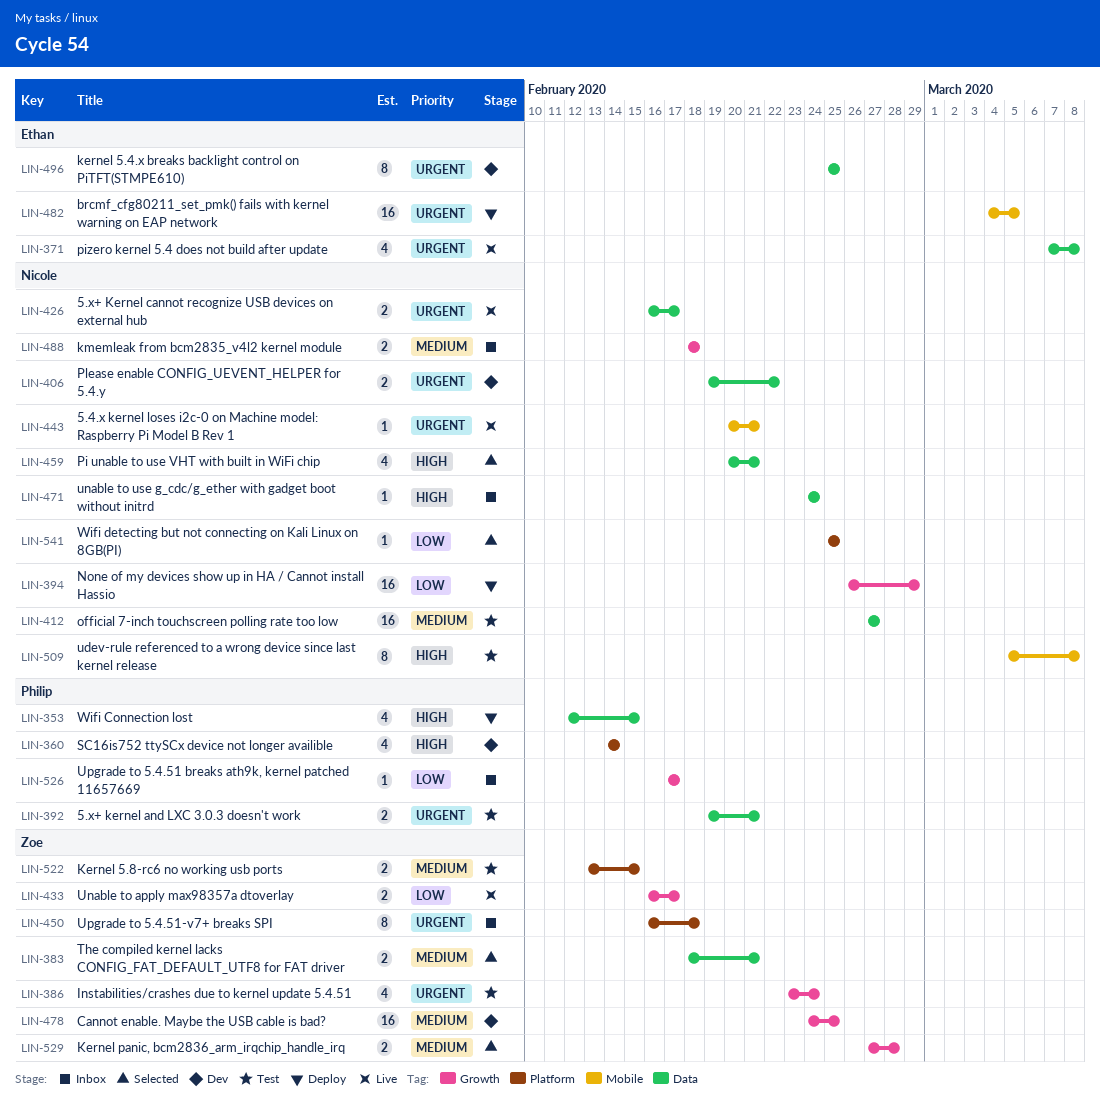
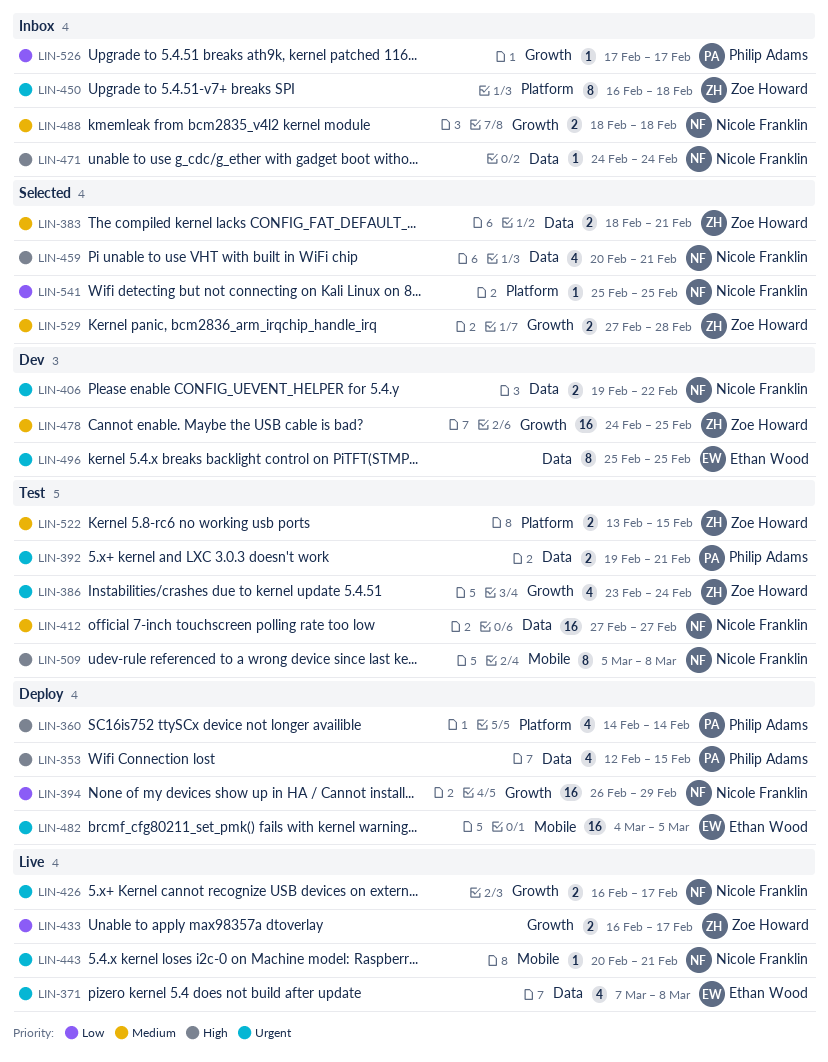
LIN-360, status: Dev -> Deploy
LIN-426, label: Data -> Growth

